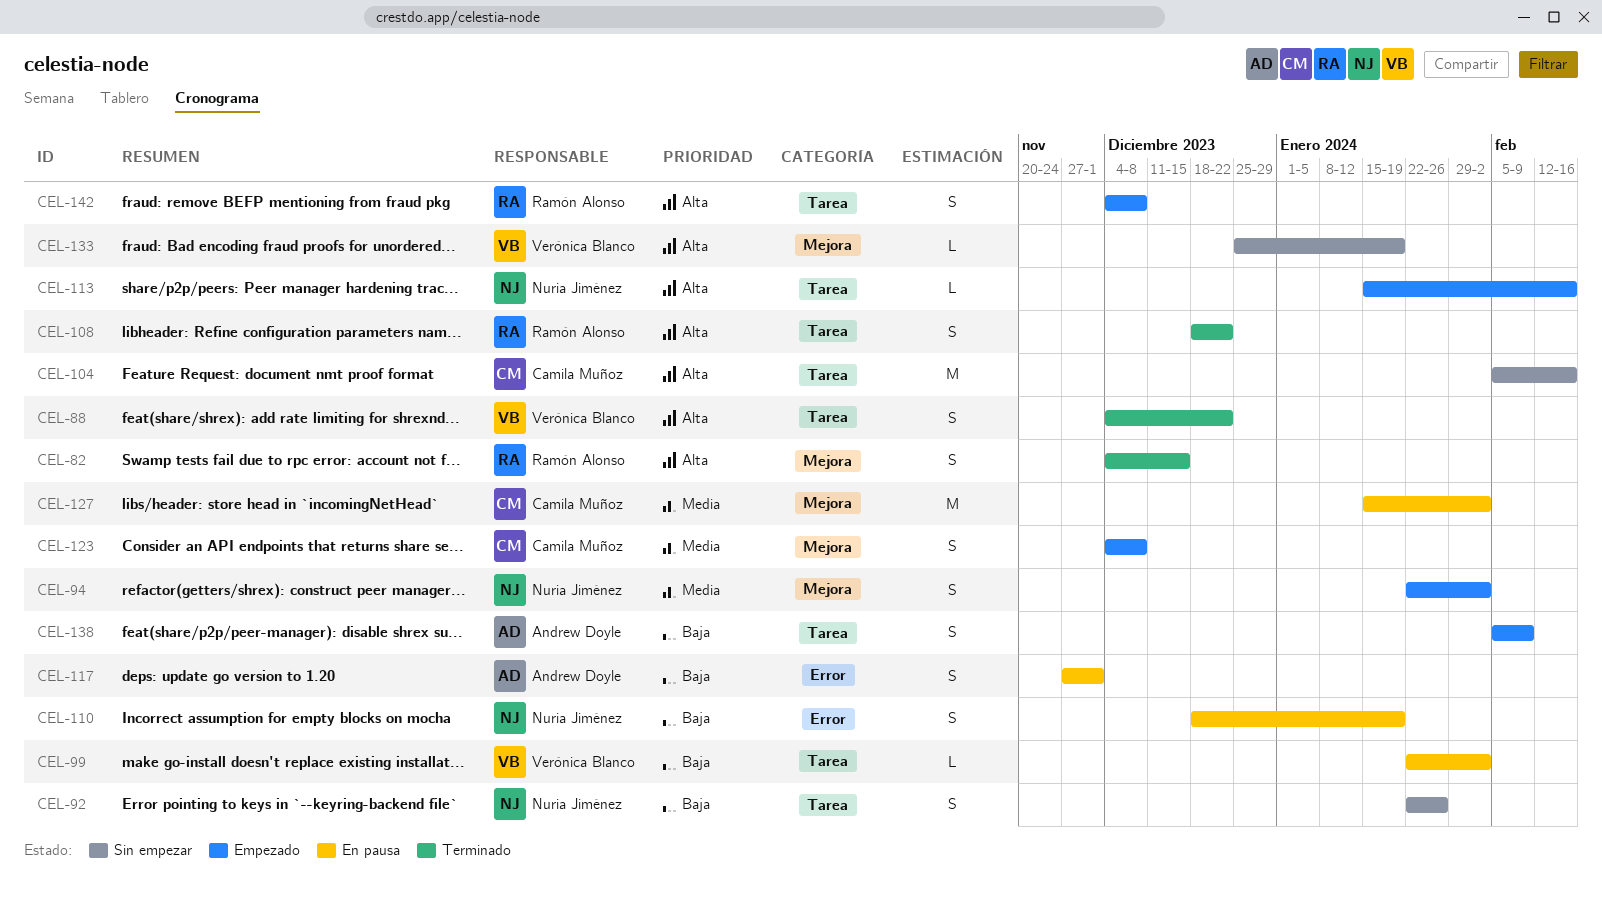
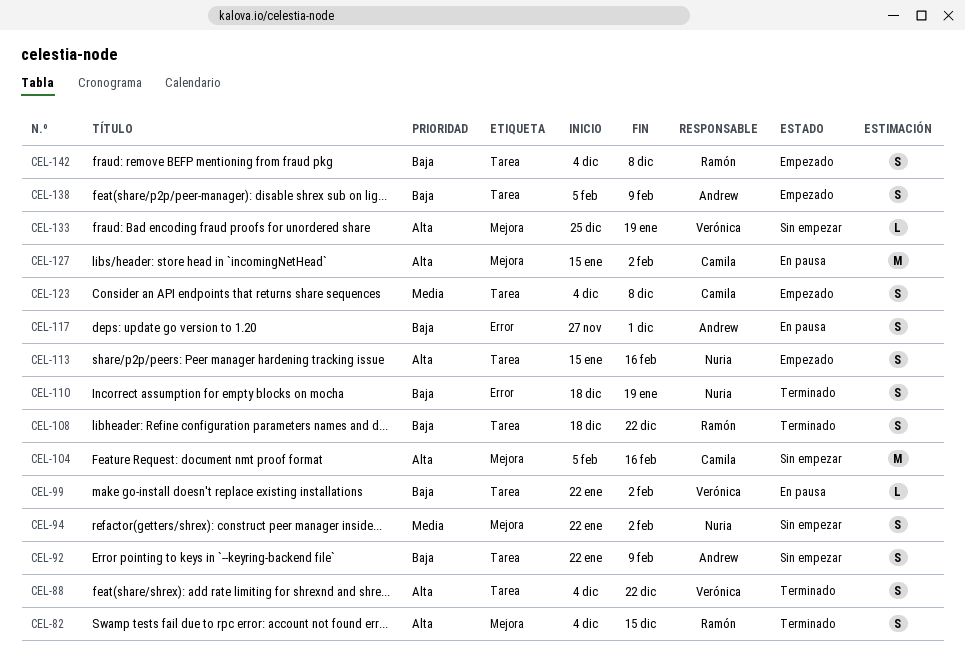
CEL-92, owner: Nuria Jiménez -> Andrew Doyle
CEL-92, due: Jan 26 -> Feb 9
CEL-94, status: Empezado -> Sin empezar
CEL-104, label: Tarea -> Mejora
CEL-108, priority: Alta -> Baja
CEL-110, status: En pausa -> Terminado
CEL-113, estimate: L -> S
CEL-123, label: Mejora -> Tarea
CEL-127, priority: Media -> Alta
CEL-142, priority: Alta -> Baja

